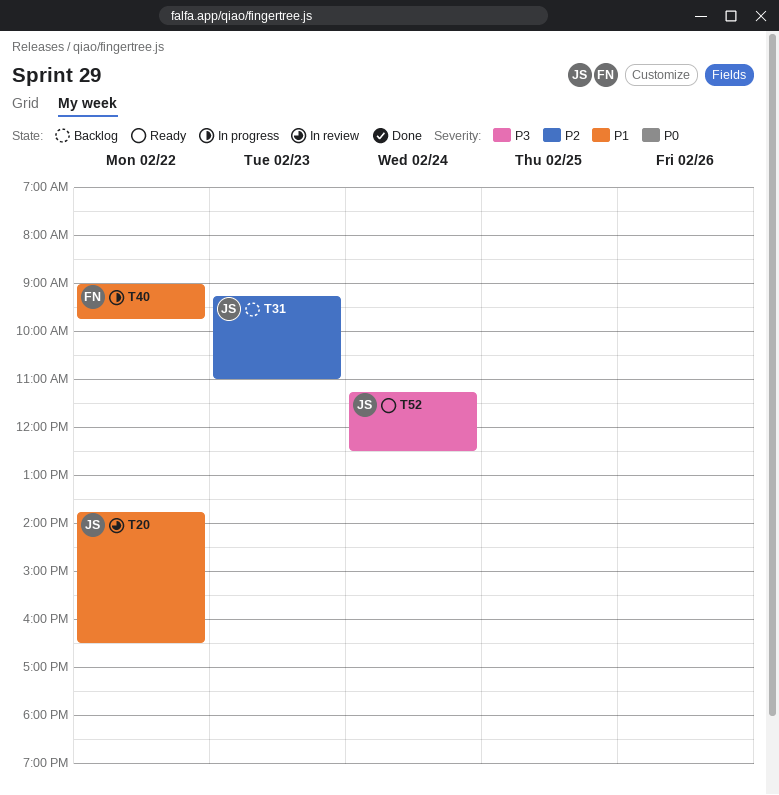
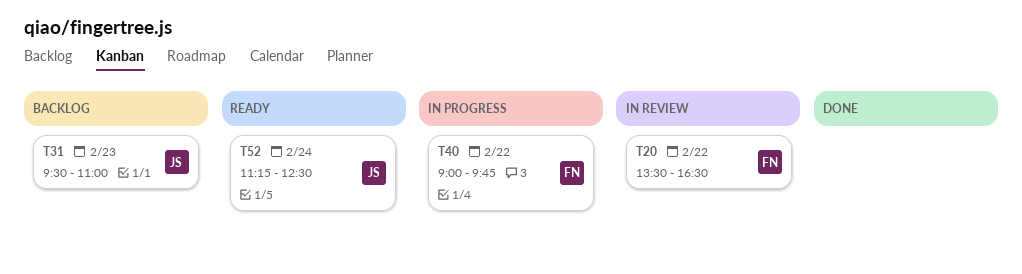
T20, owner: JS -> FN
T20, begins: 13:45 -> 13:30
T31, begins: 09:15 -> 09:30

